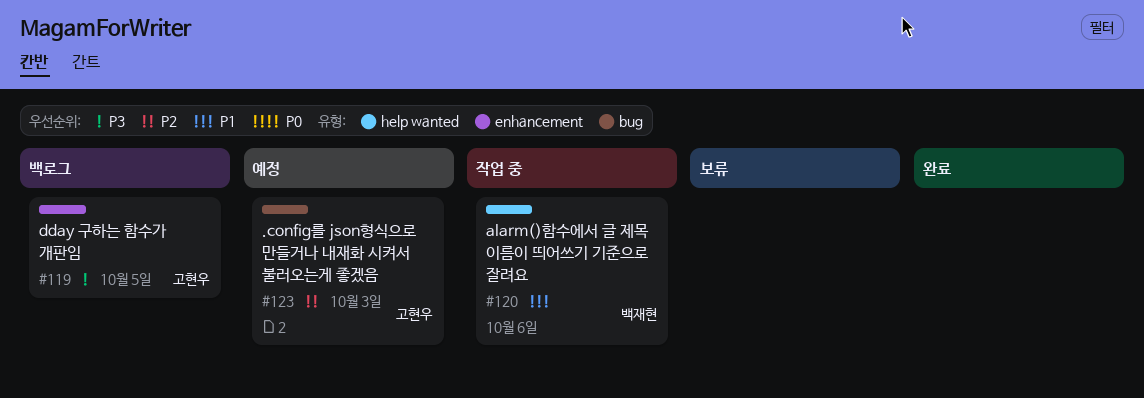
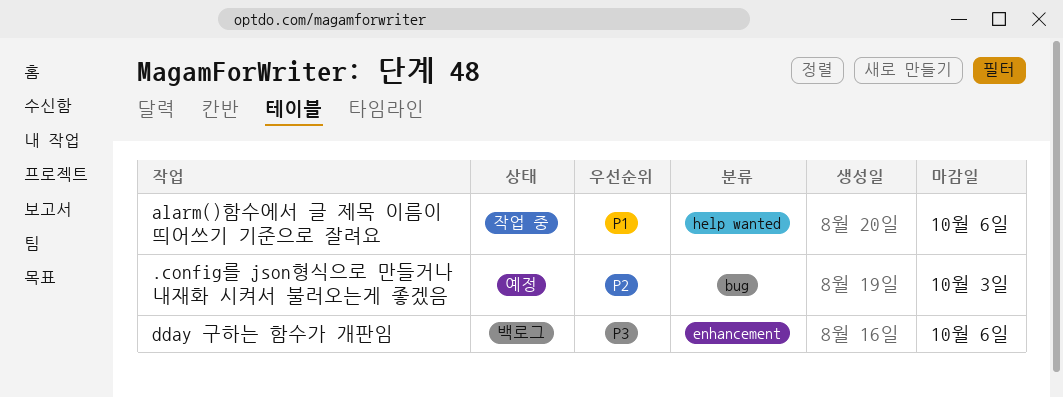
dday 구하는 함수가 개판임, due: Oct 5 -> Oct 6

